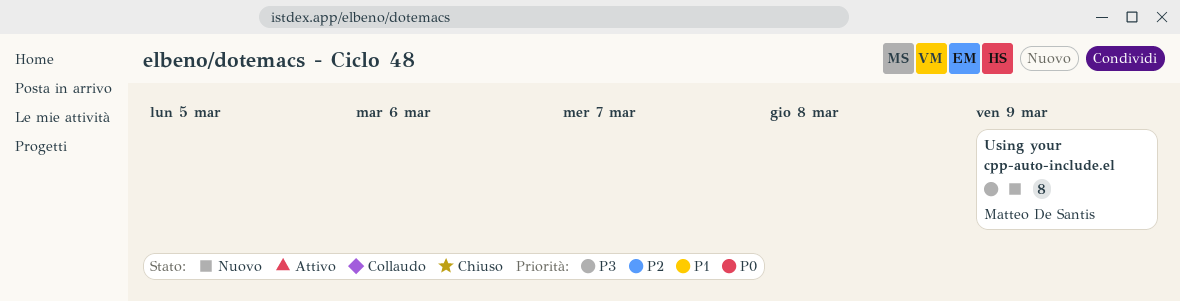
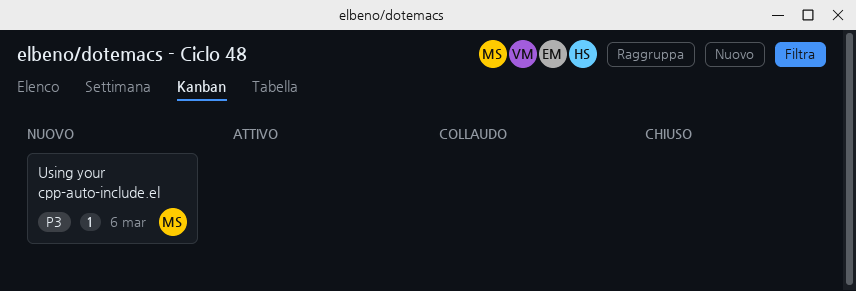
Using your cpp-auto-include.el, estimate: 8 -> 1
Using your cpp-auto-include.el, due: Mar 9 -> Mar 6

